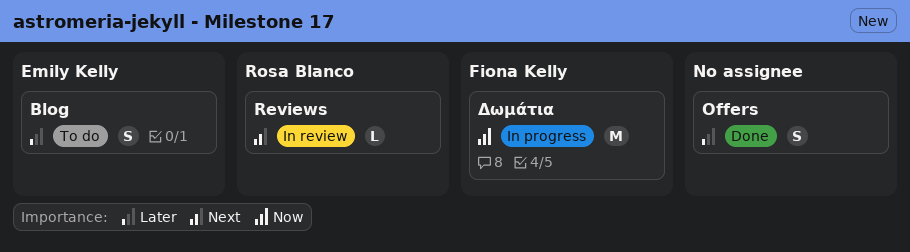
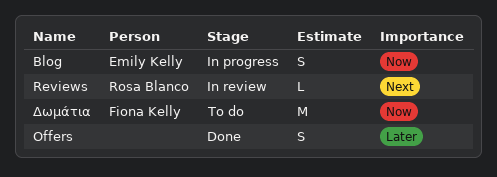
Blog, status: To do -> In progress
Blog, priority: Later -> Now
Δωμάτια, status: In progress -> To do

